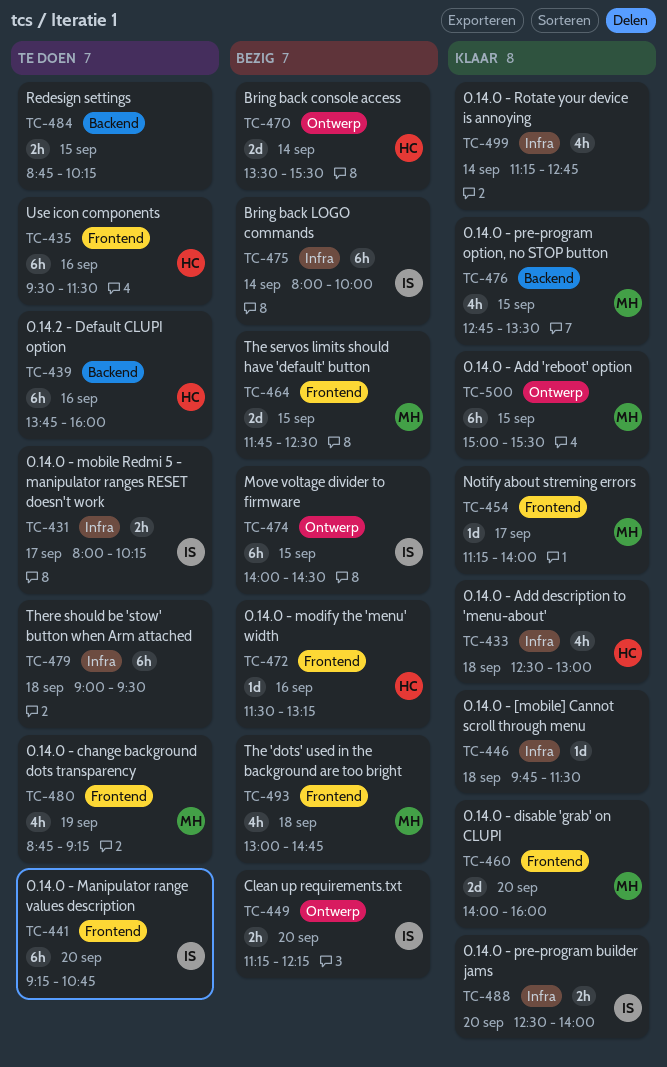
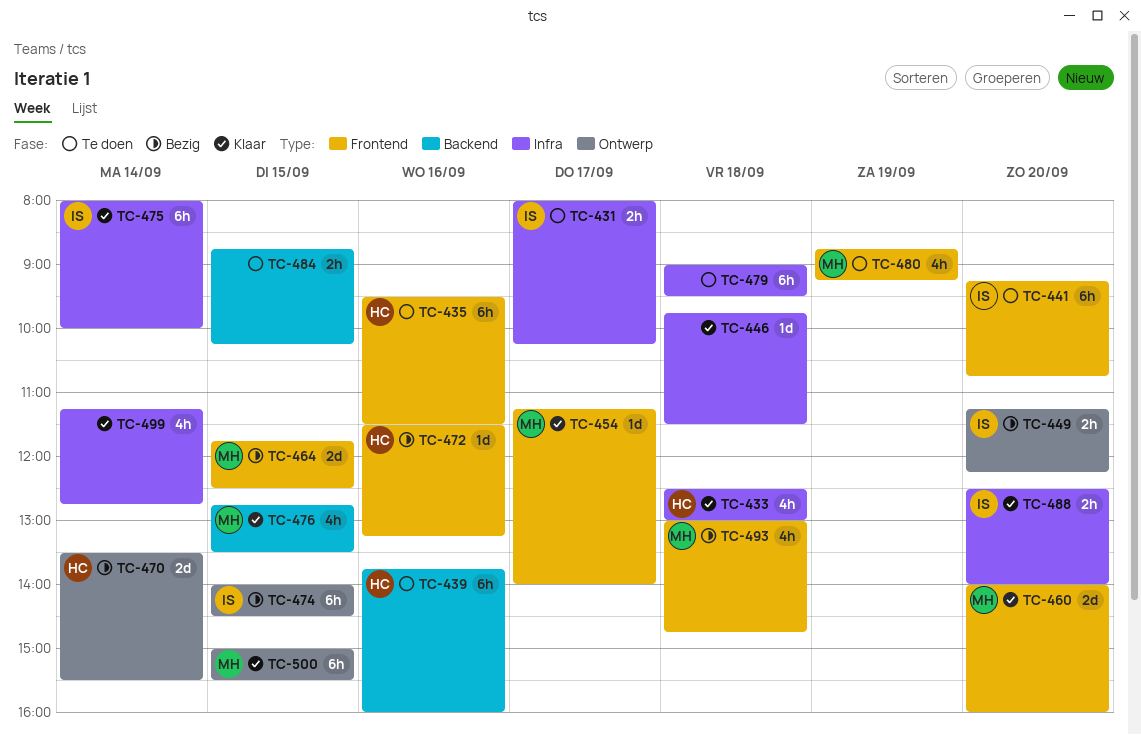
TC-475, status: Bezig -> Klaar

